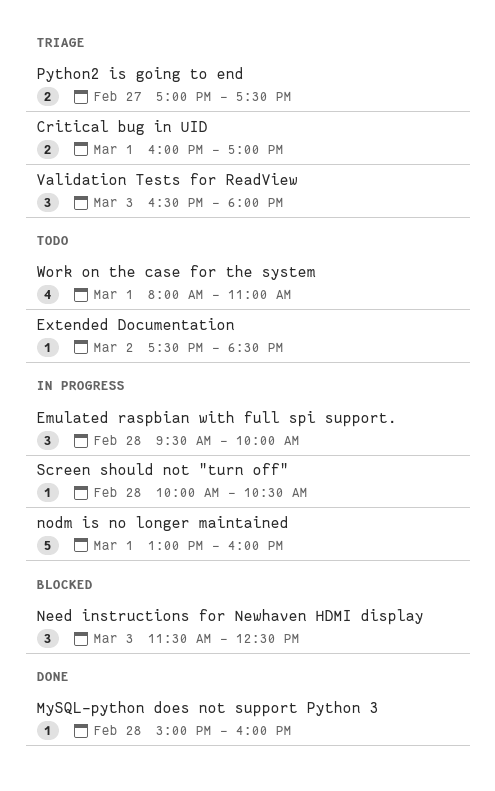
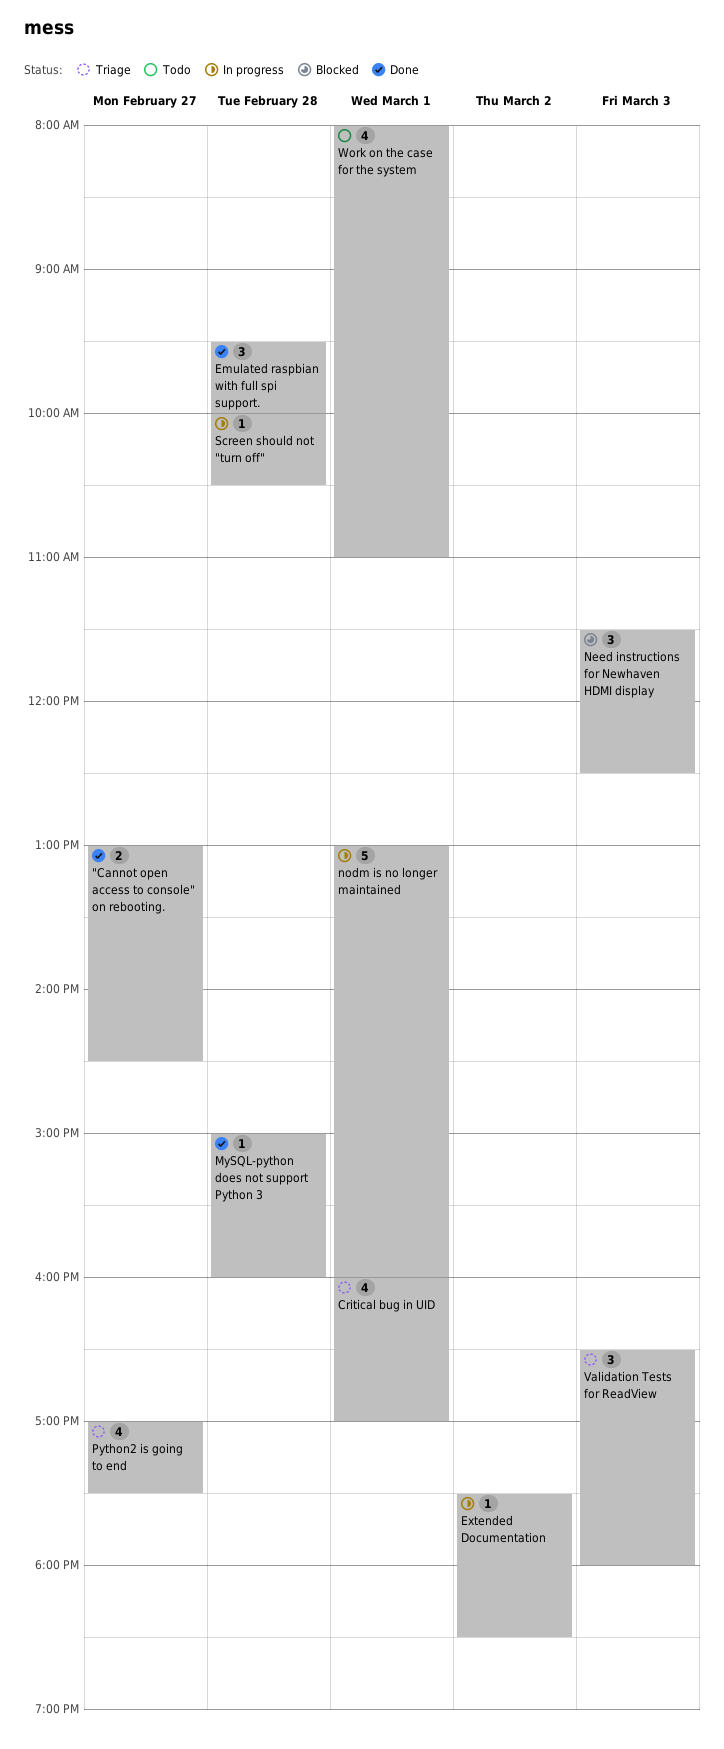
"Cannot open access to console" on rebooting.: none -> present
Critical bug in UID, estimate: 2 -> 4
Emulated raspbian with full spi support., status: In progress -> Done
Extended Documentation, status: Todo -> In progress
Python2 is going to end, estimate: 2 -> 4

